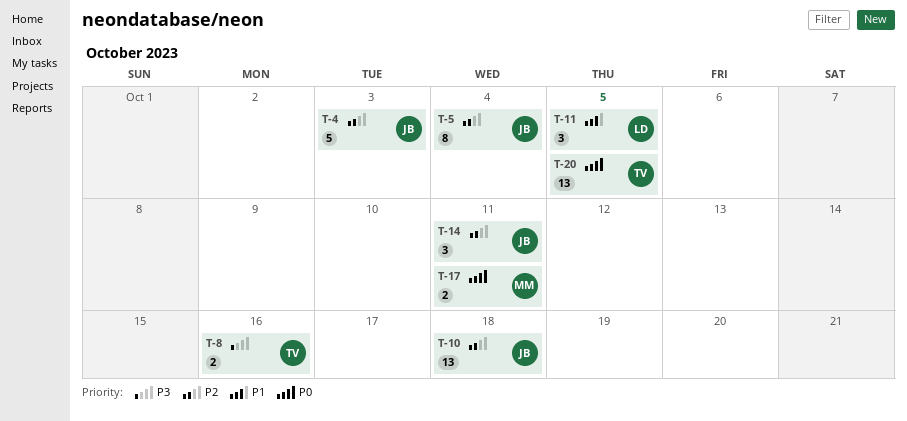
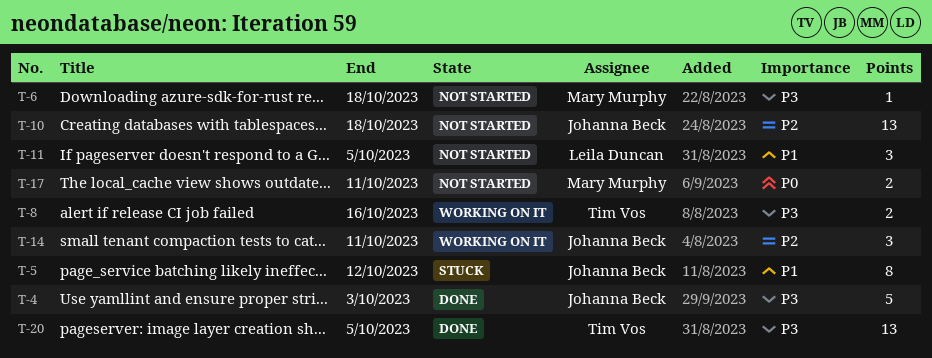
T-4, priority: P2 -> P3
T-5, priority: P2 -> P1
T-5, due: Oct 4 -> Oct 12
T-6: none -> present
T-20, priority: P0 -> P3

